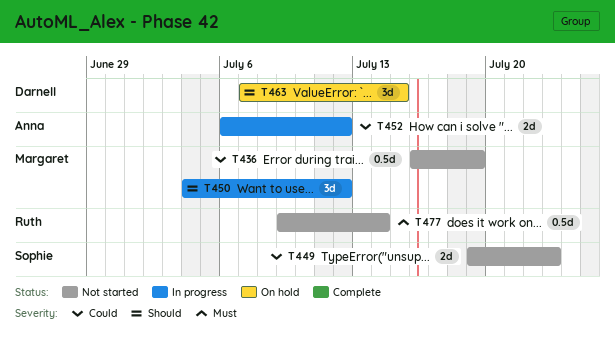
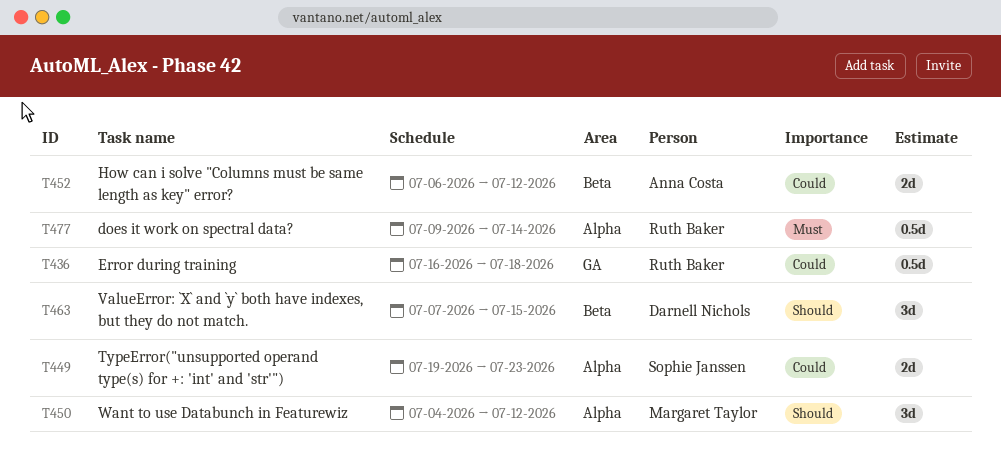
T436, owner: Margaret Taylor -> Ruth Baker
T436, due: Jul 19 -> Jul 18

